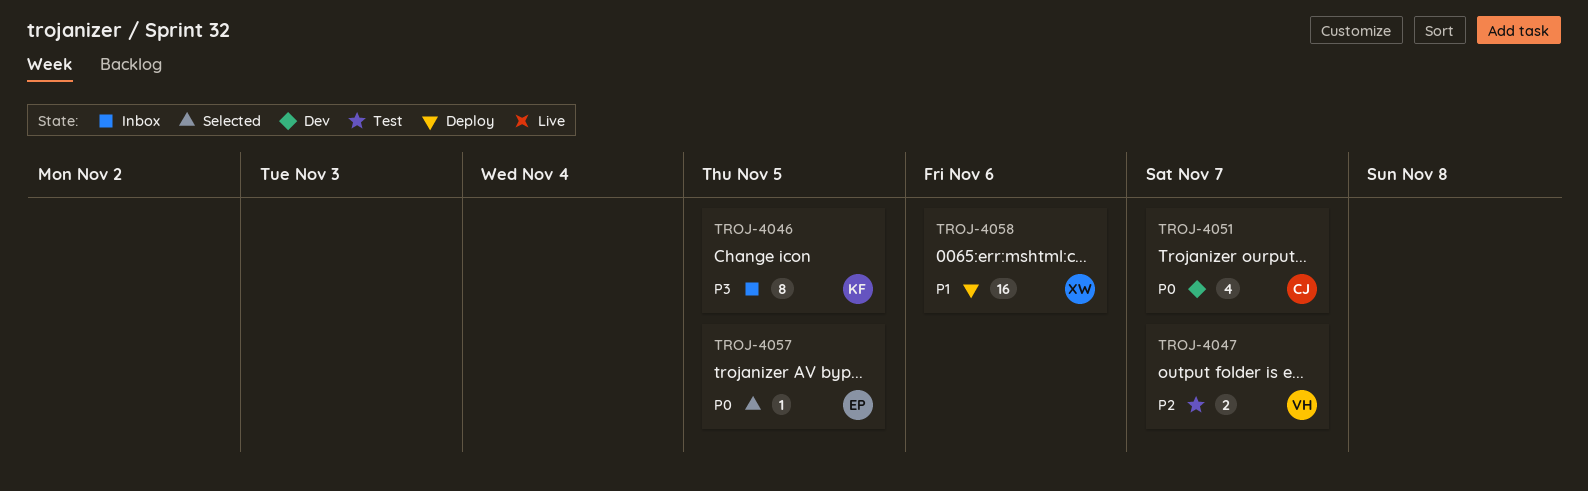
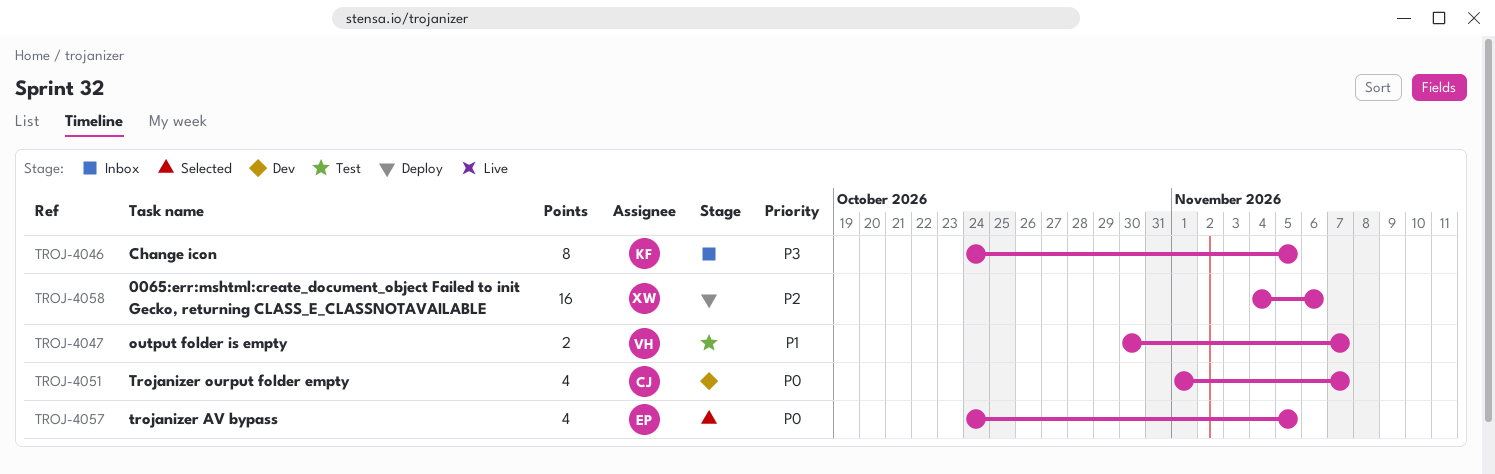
TROJ-4047, priority: P2 -> P1
TROJ-4057, estimate: 1 -> 4
TROJ-4058, priority: P1 -> P2

